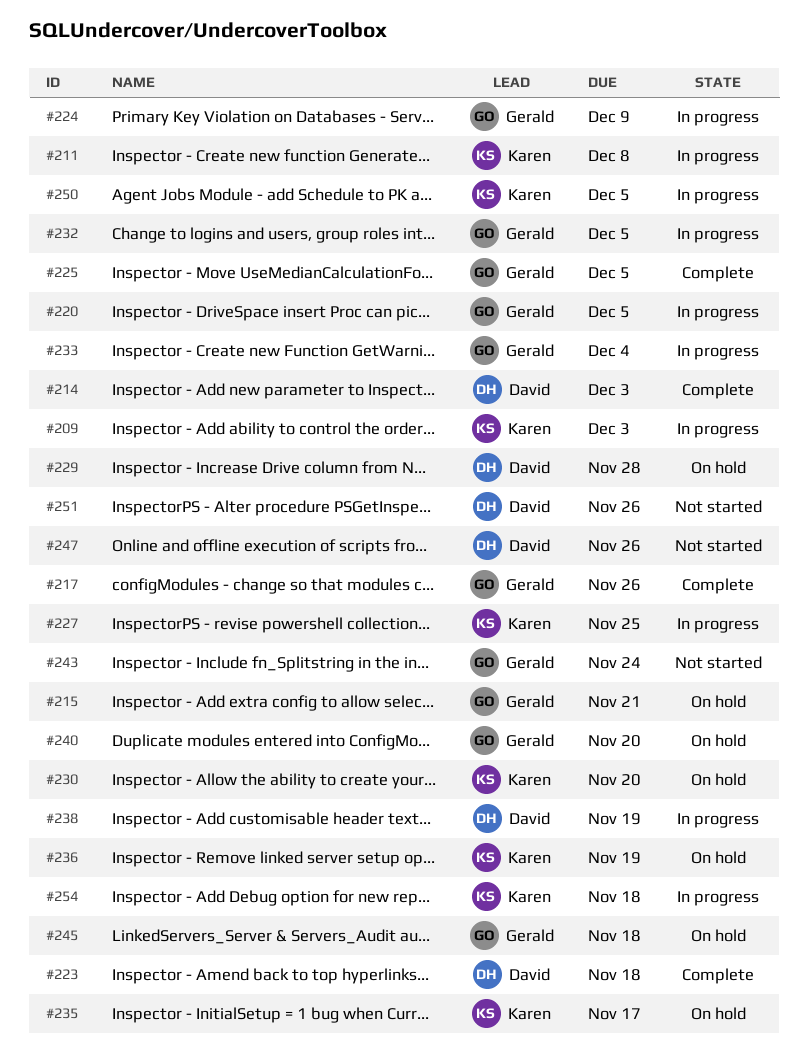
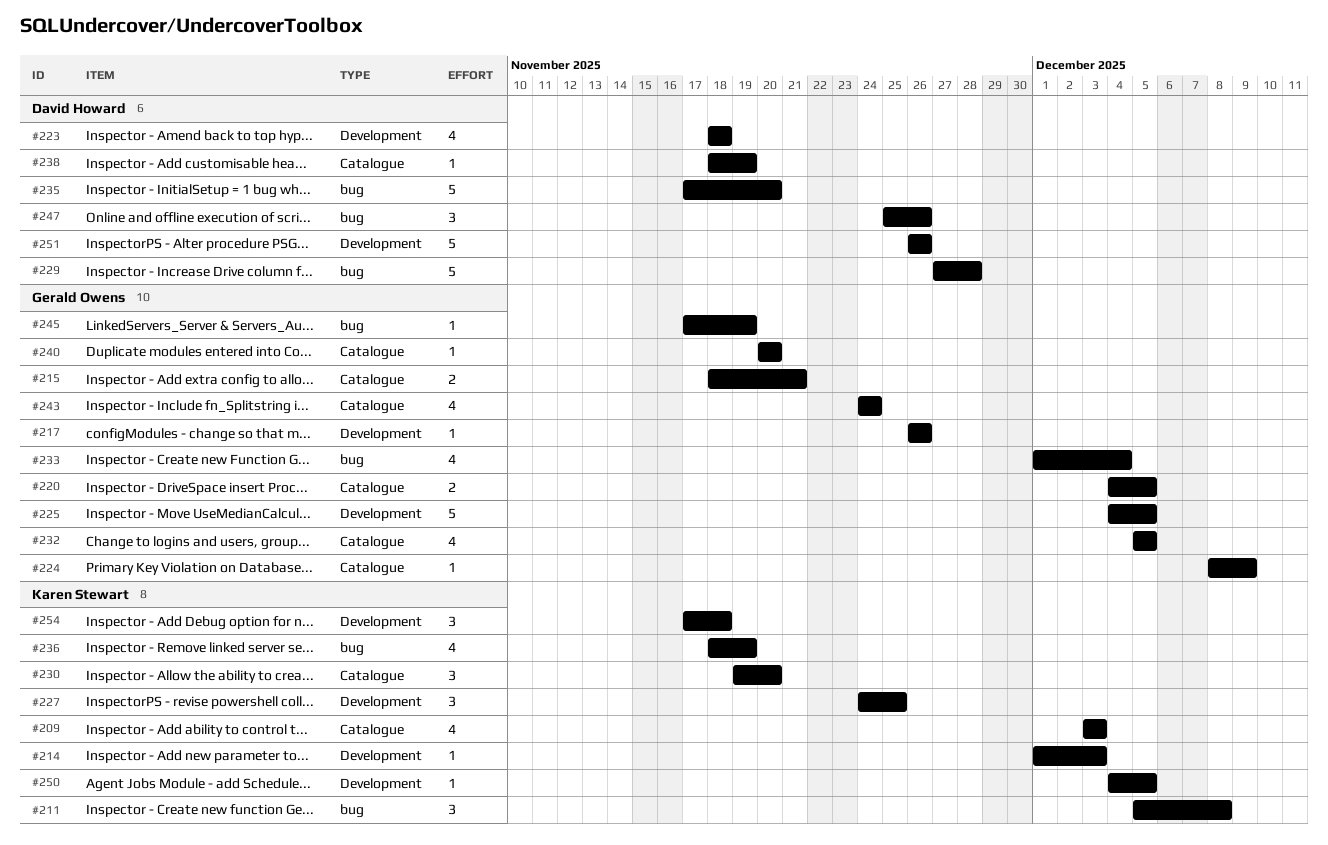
#214, owner: David Howard -> Karen Stewart
#235, owner: Karen Stewart -> David Howard
#235, due: Nov 17 -> Nov 20
#245, due: Nov 18 -> Nov 19

